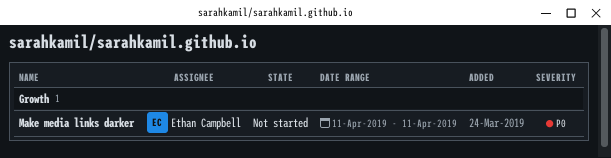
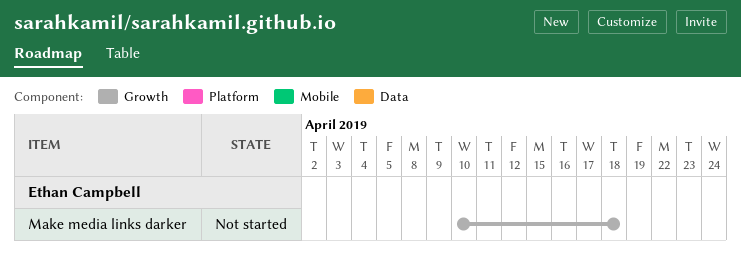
Make media links darker, start: Apr 11 -> Apr 10
Make media links darker, due: Apr 11 -> Apr 18

